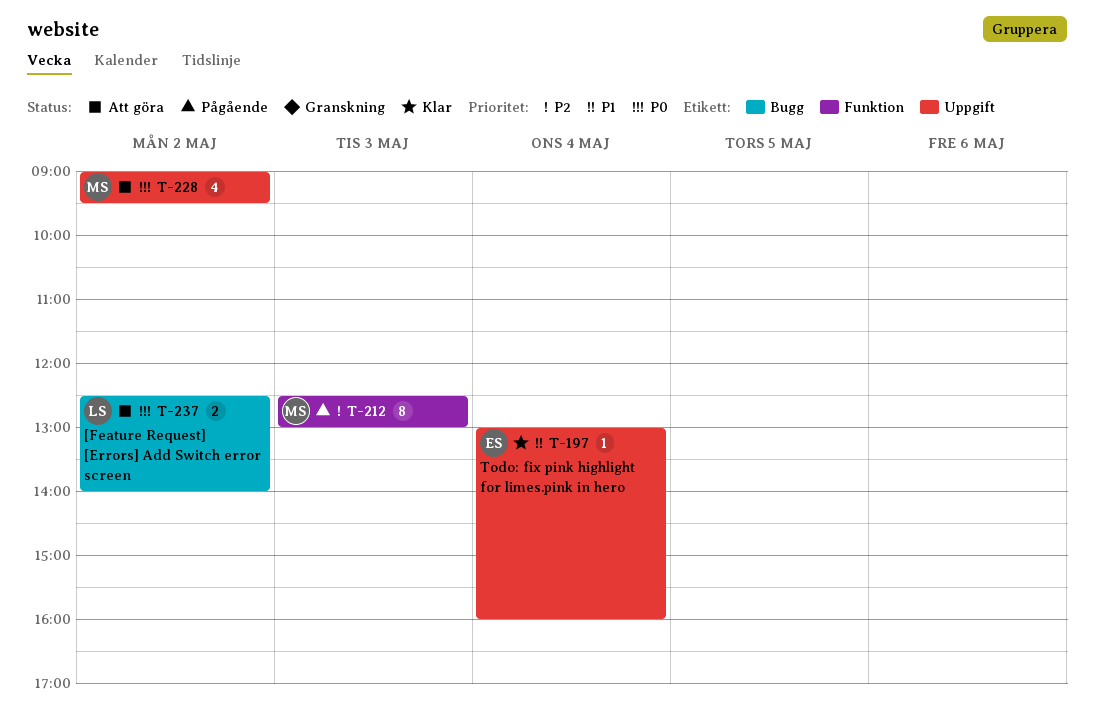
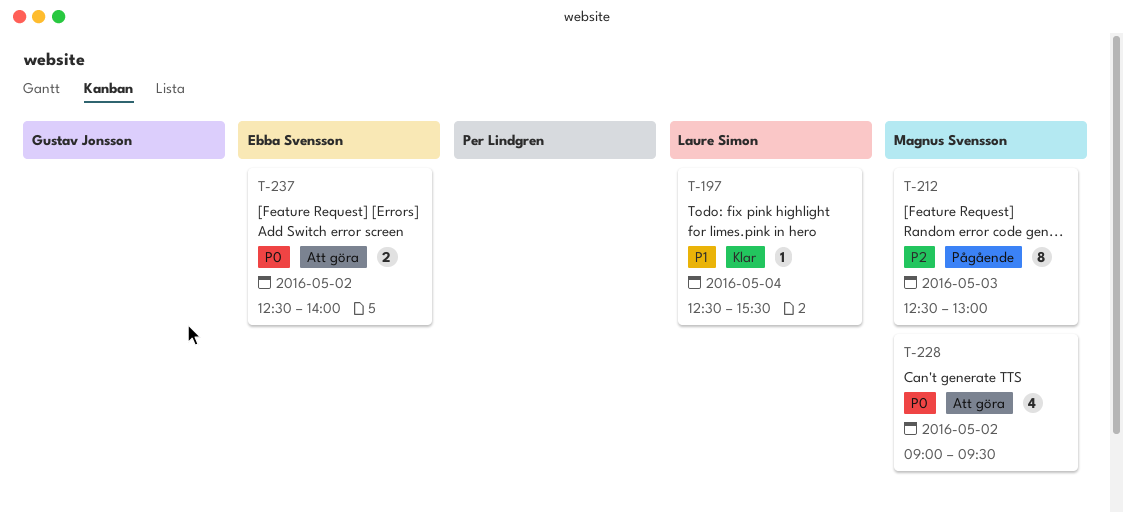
T-197, owner: Ebba Svensson -> Laure Simon
T-197, begins: 13:00 -> 12:30
T-197, ends: 16:00 -> 15:30
T-237, owner: Laure Simon -> Ebba Svensson

